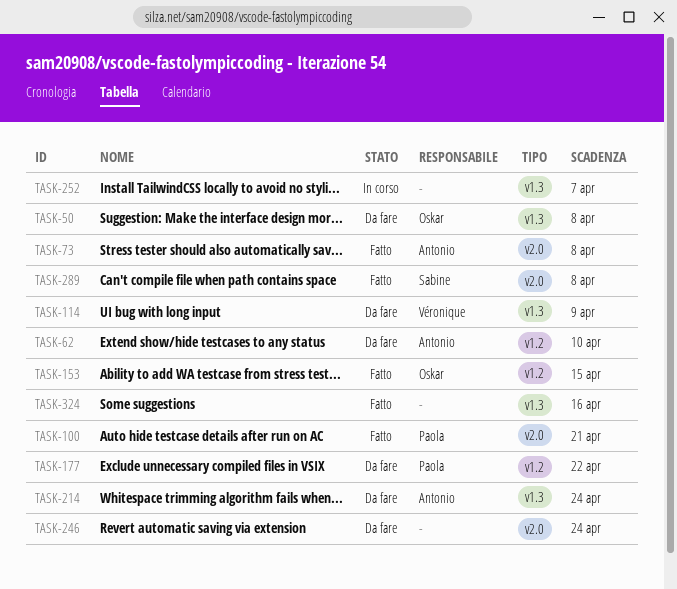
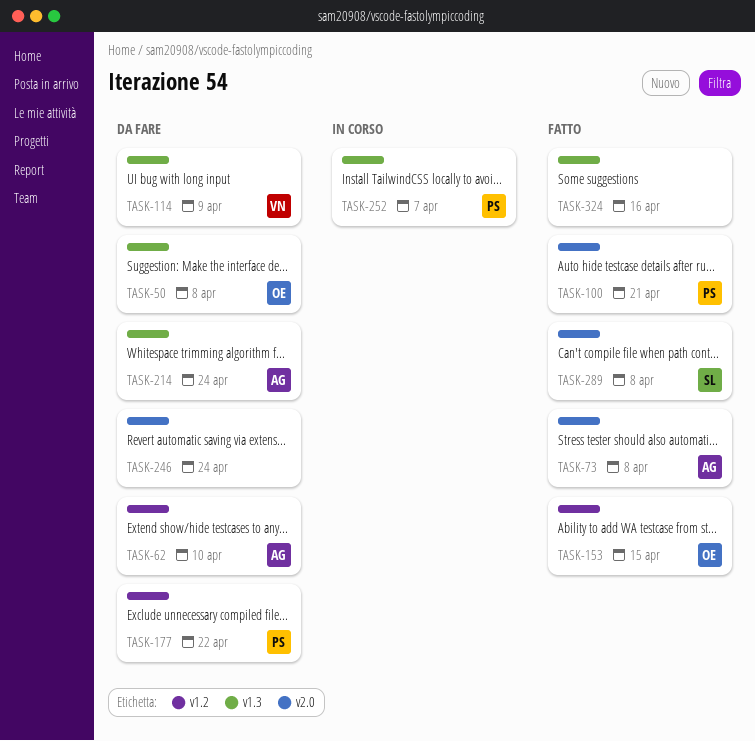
TASK-252, owner: none -> Paola

